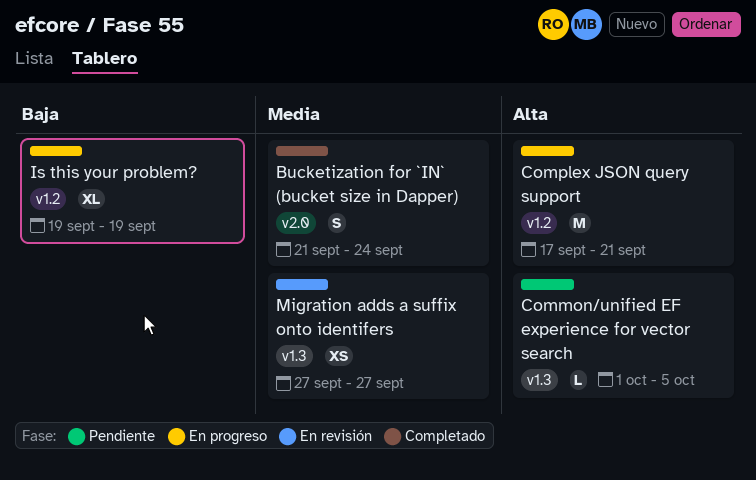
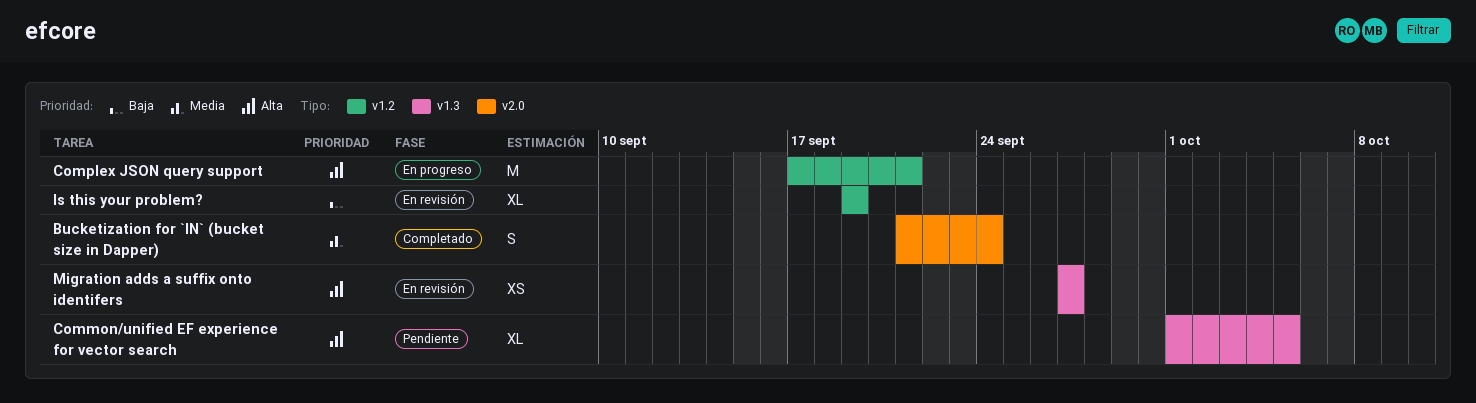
Common/unified EF experience for vector search, estimate: L -> XL
Is this your problem?, status: En progreso -> En revisión
Migration adds a suffix onto identifers, priority: Media -> Alta

